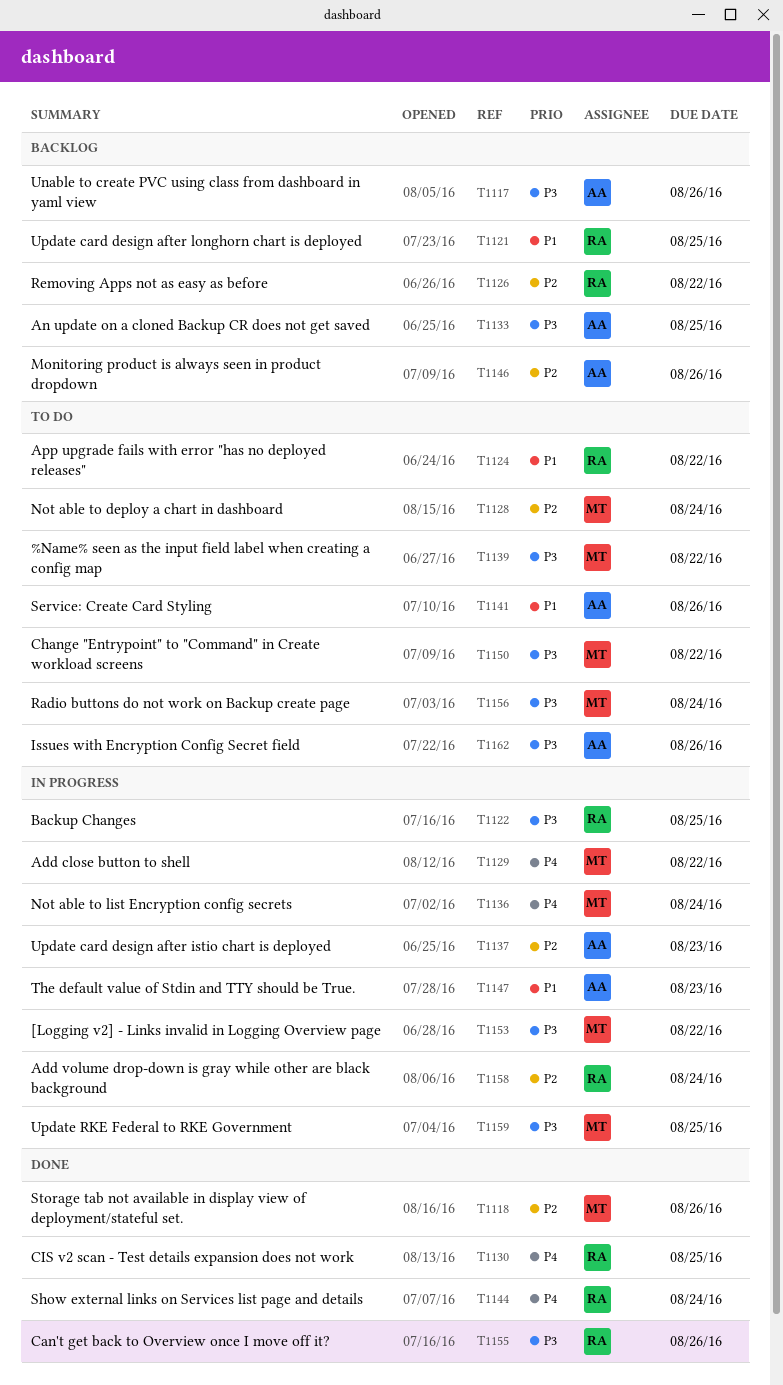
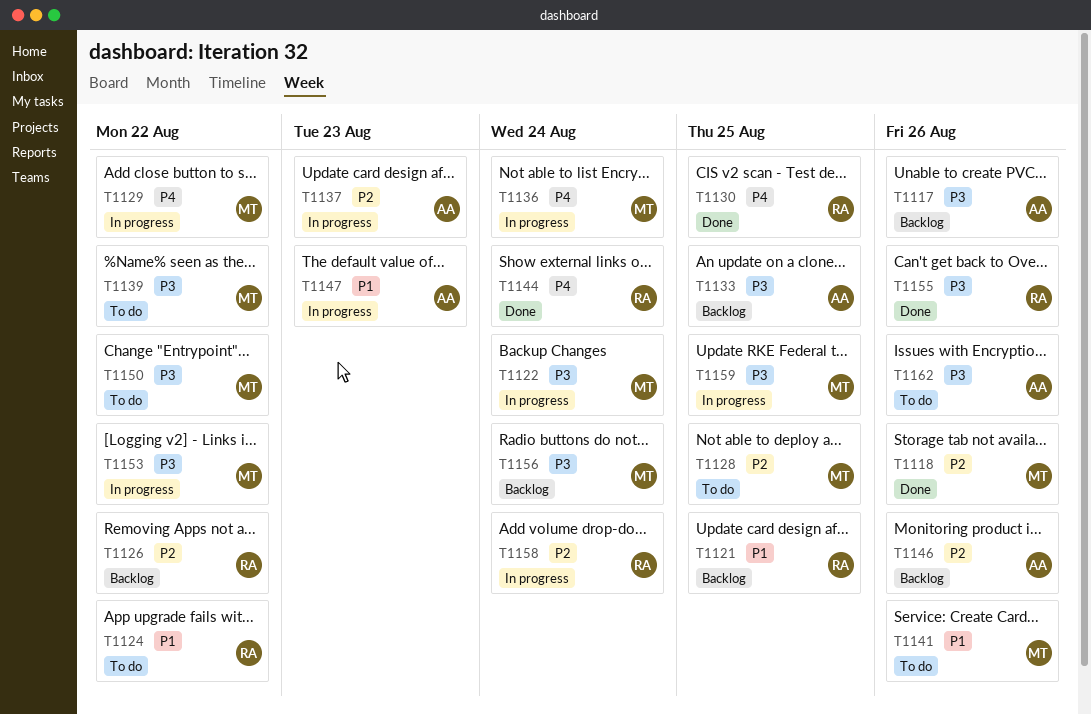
T1122, owner: RA -> MT
T1122, due: Aug 25 -> Aug 24
T1128, due: Aug 24 -> Aug 25
T1141, owner: AA -> MT
T1156, status: To do -> Backlog

